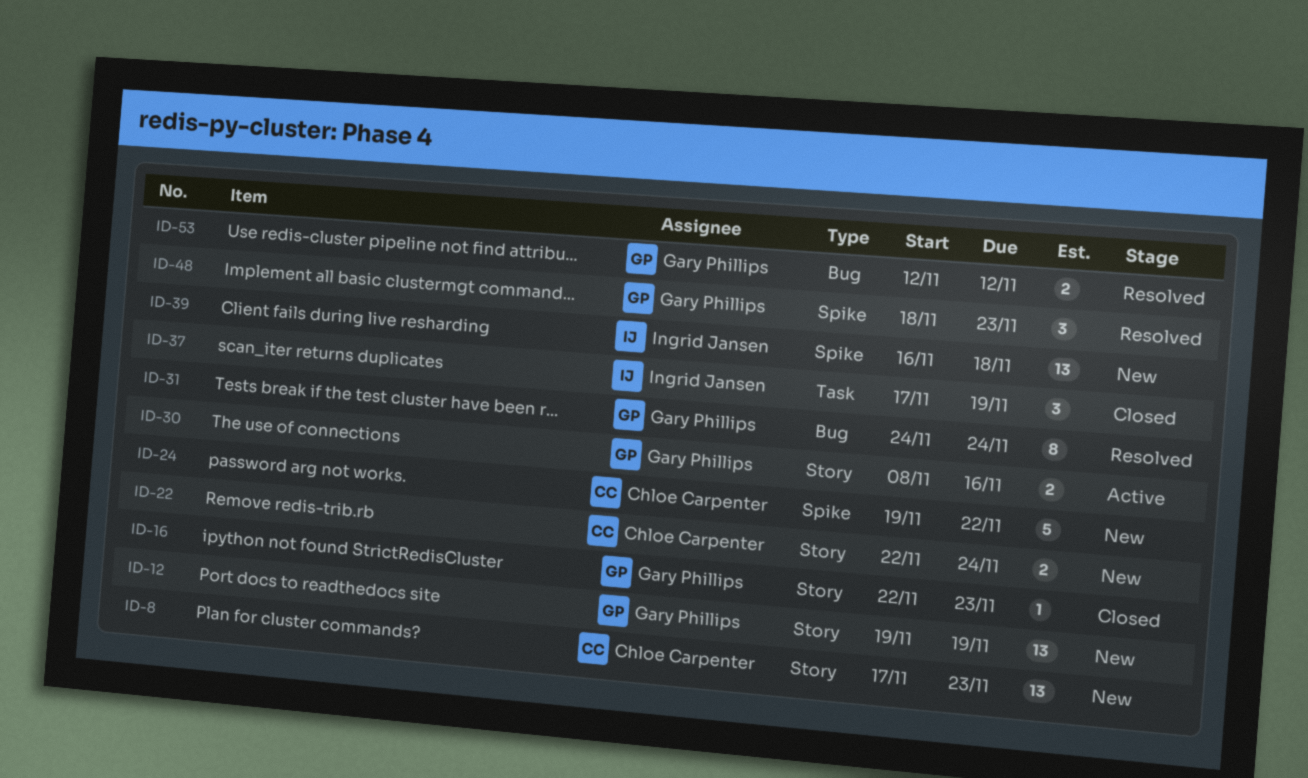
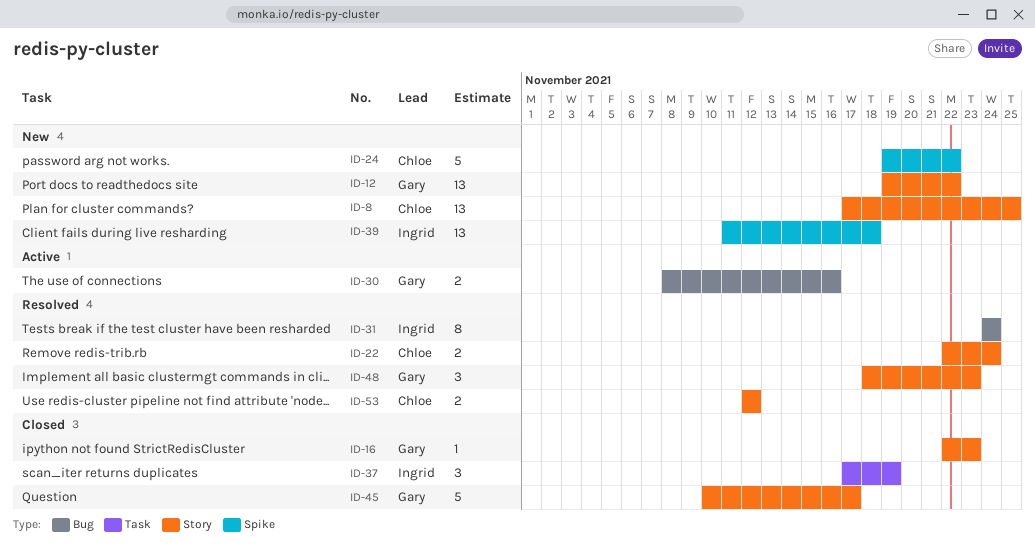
ID-8, due: Nov 23 -> Nov 25
ID-12, due: Nov 19 -> Nov 22
ID-22, status: New -> Resolved
ID-30, label: Story -> Bug
ID-31, owner: Gary Phillips -> Ingrid Jansen
ID-39, start: Nov 16 -> Nov 11
ID-45: none -> present
ID-48, label: Spike -> Story
ID-53, owner: Gary Phillips -> Chloe Carpenter
ID-53, label: Bug -> Story

